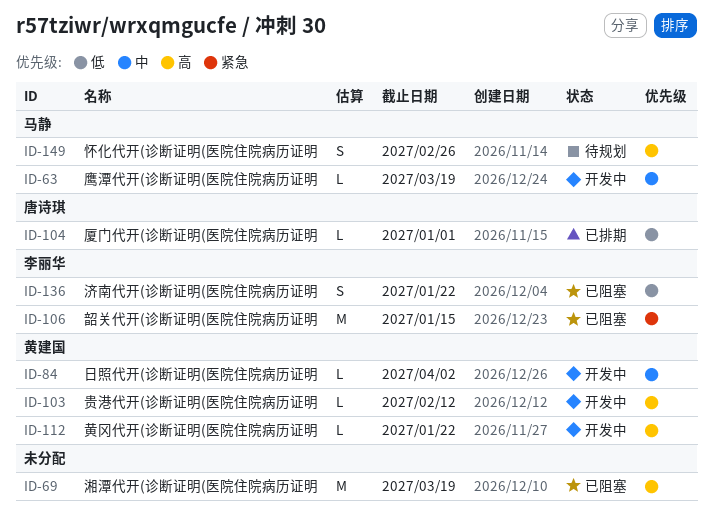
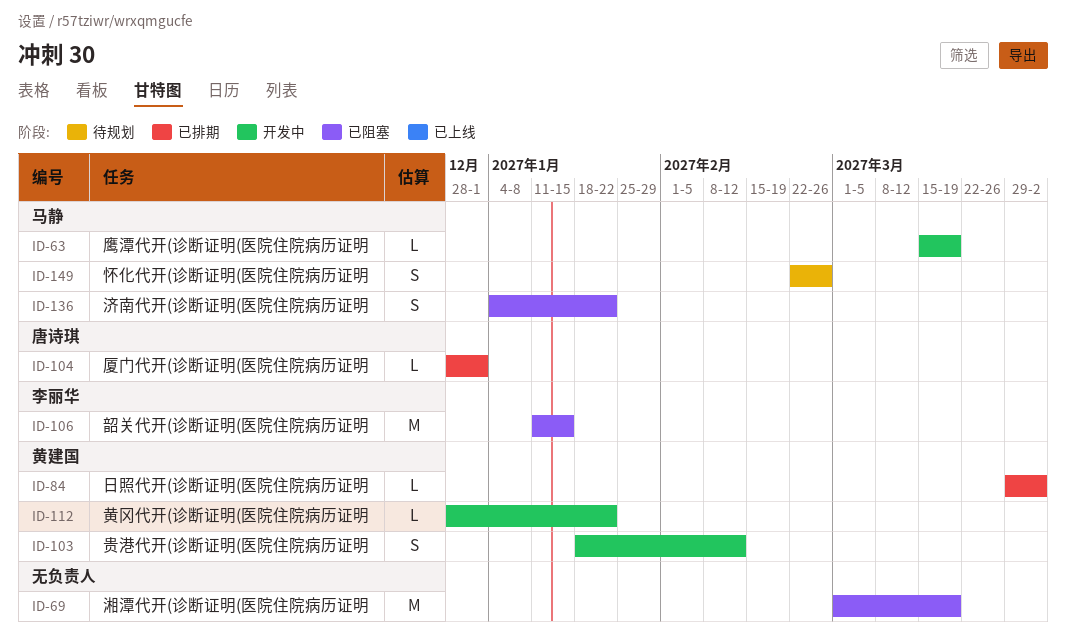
ID-84, status: 开发中 -> 已排期
ID-103, estimate: L -> S
ID-136, owner: 李丽华 -> 马静

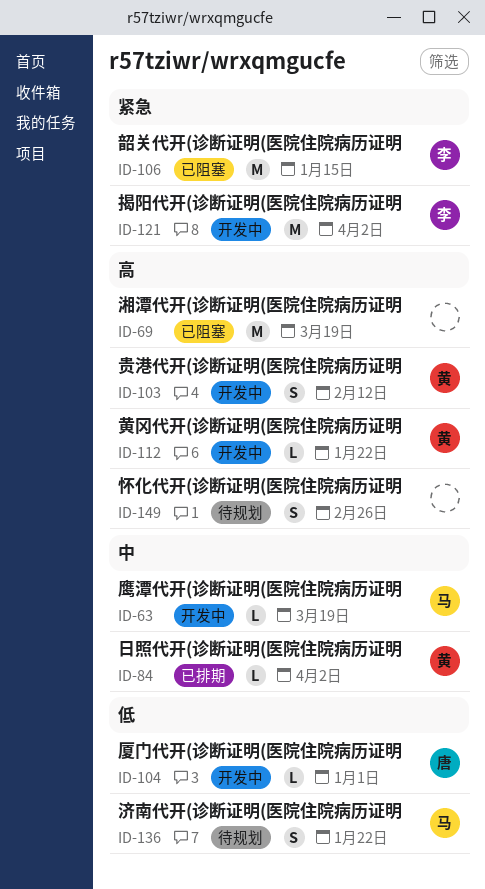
ID-104, status: 已排期 -> 开发中
ID-121: none -> present
ID-136, status: 已阻塞 -> 待规划
ID-149, owner: 马静 -> none

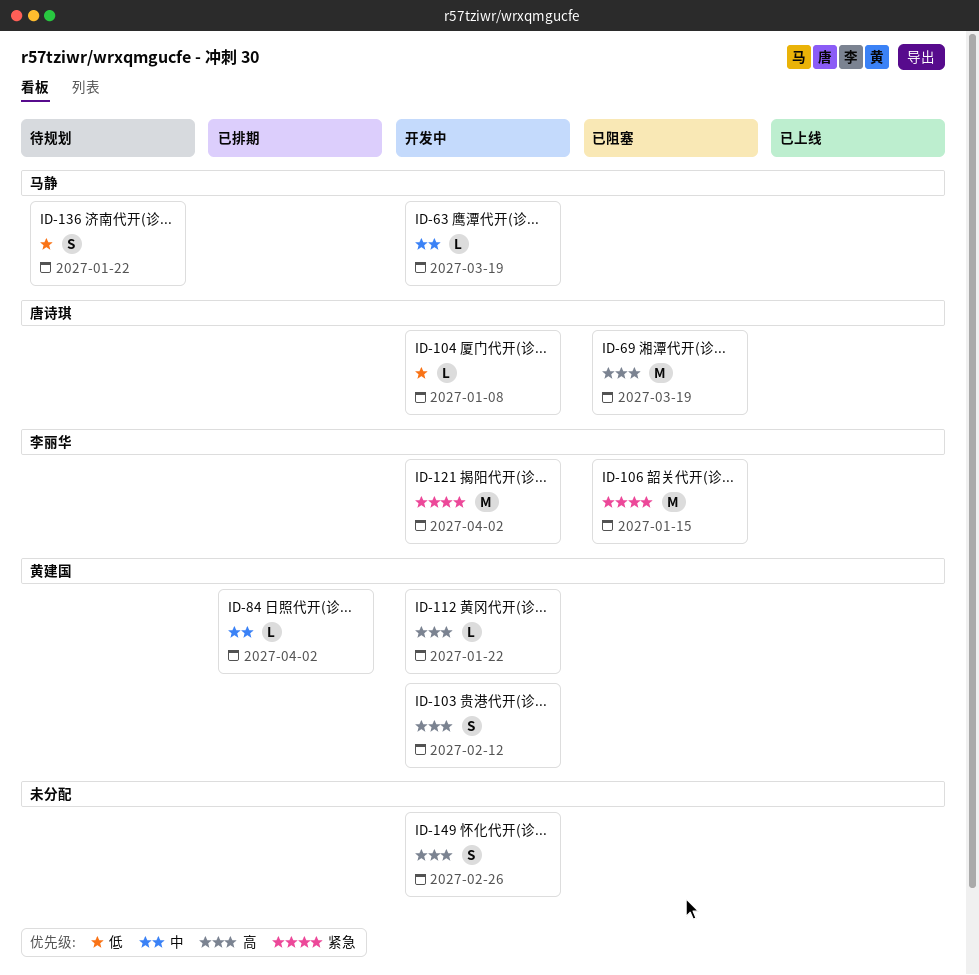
ID-69, owner: none -> 唐诗琪
ID-104, due: Jan 1 -> Jan 8
ID-149, status: 待规划 -> 开发中

